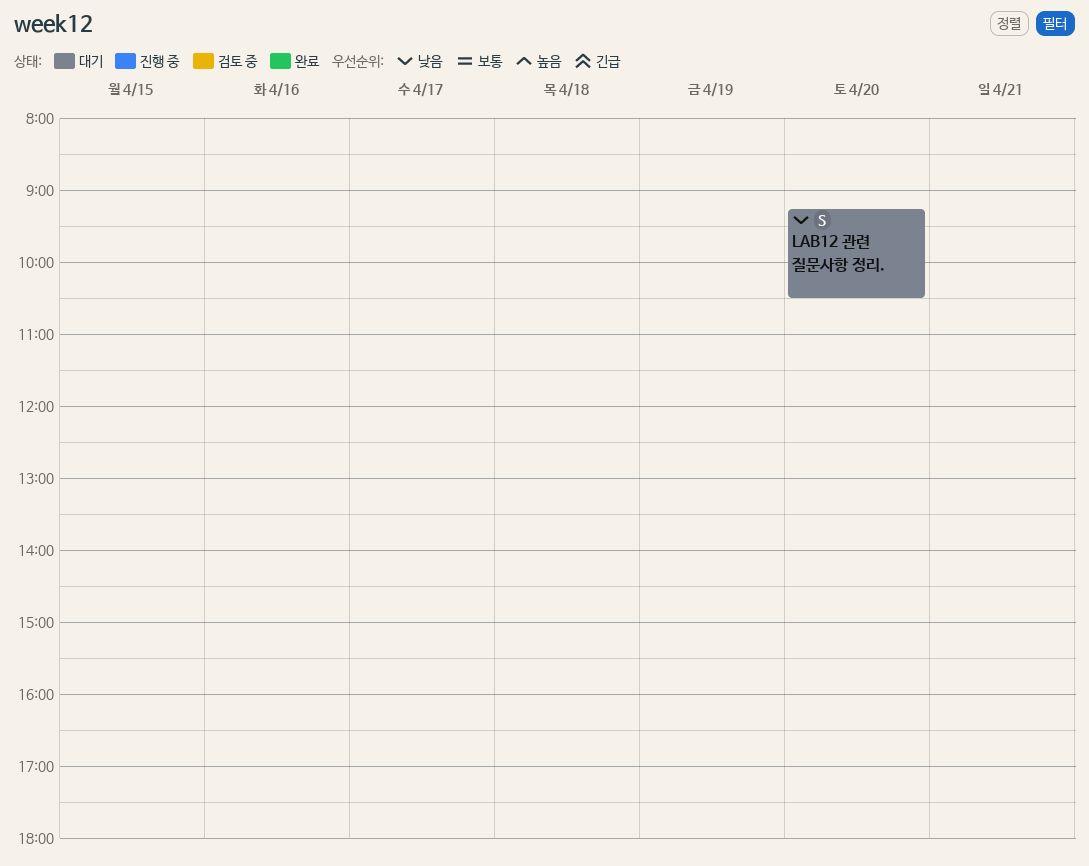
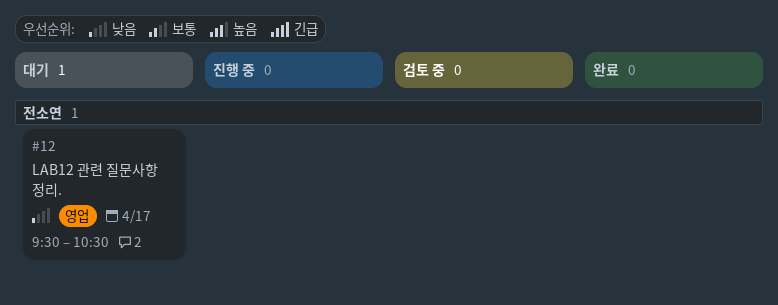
LAB12 관련 질문사항 정리., day: Apr 20 -> Apr 17
LAB12 관련 질문사항 정리., begins: 09:15 -> 09:30

